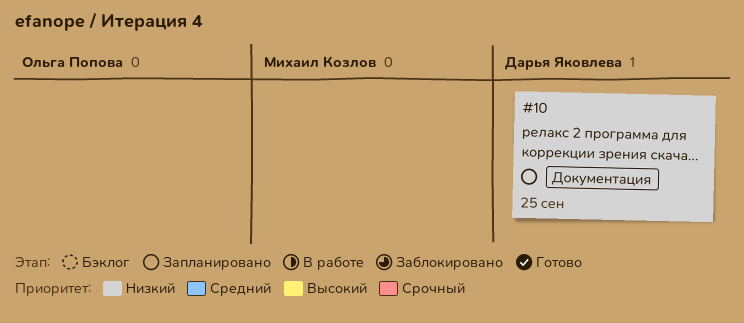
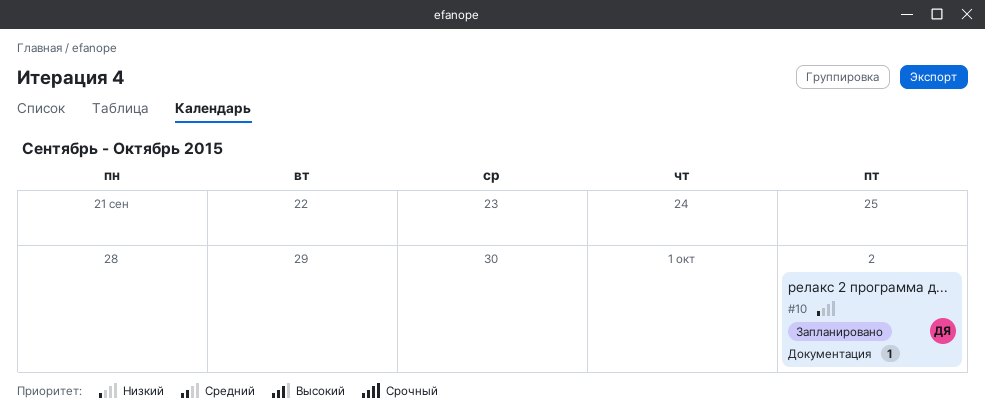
#10, due: Sep 25 -> Oct 2

